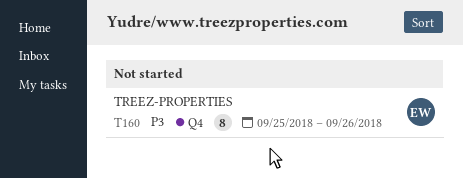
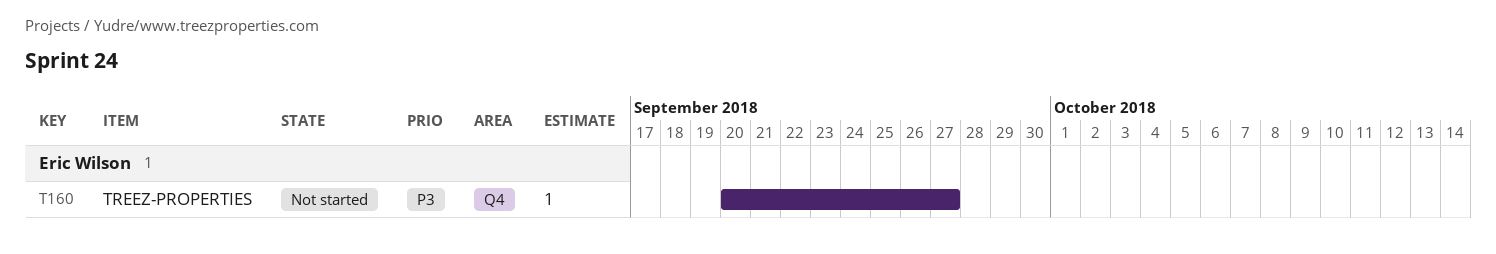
T160, estimate: 8 -> 1
T160, start: Sep 25 -> Sep 20
T160, due: Sep 26 -> Sep 27

